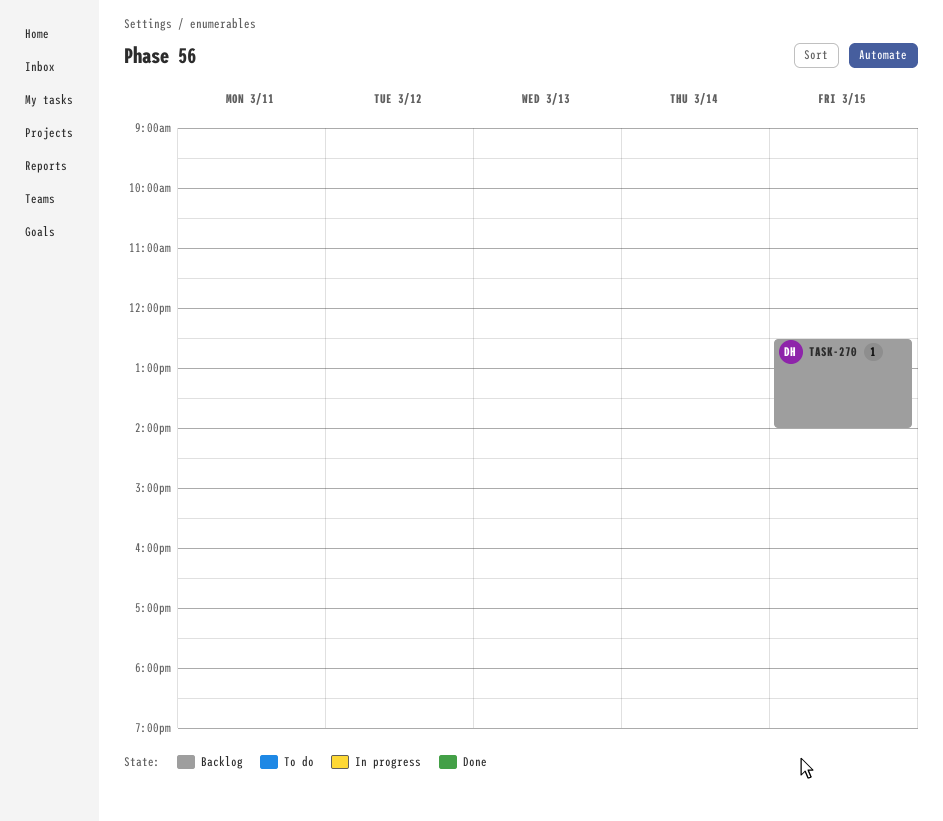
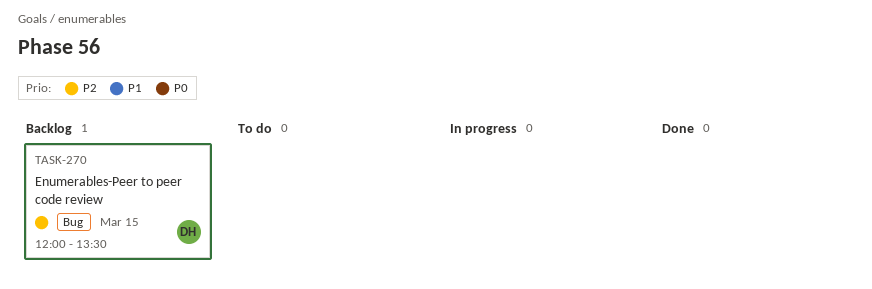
TASK-270, begins: 12:30 -> 12:00
TASK-270, ends: 14:00 -> 13:30

